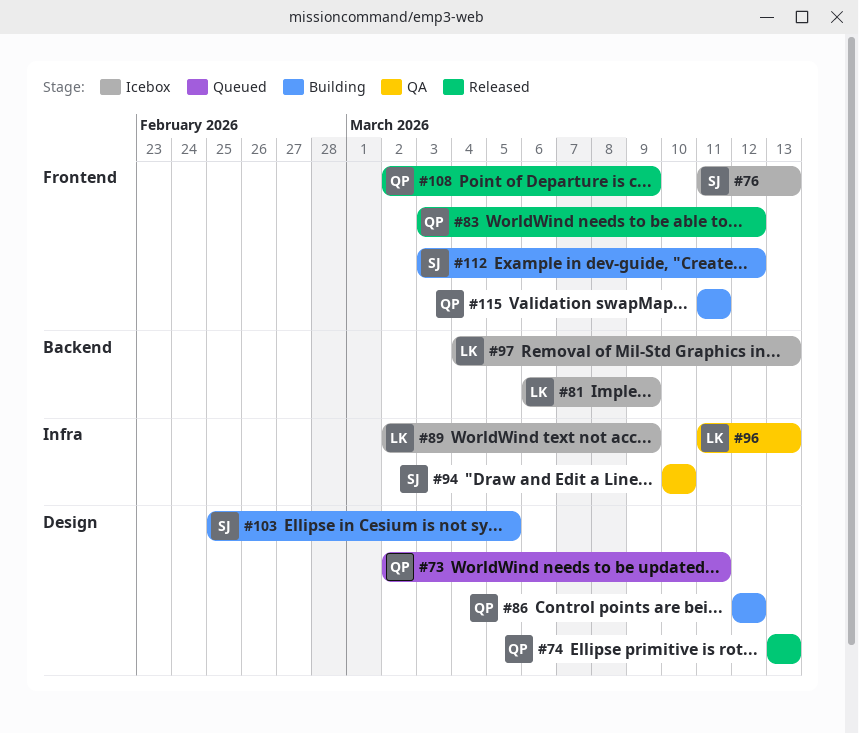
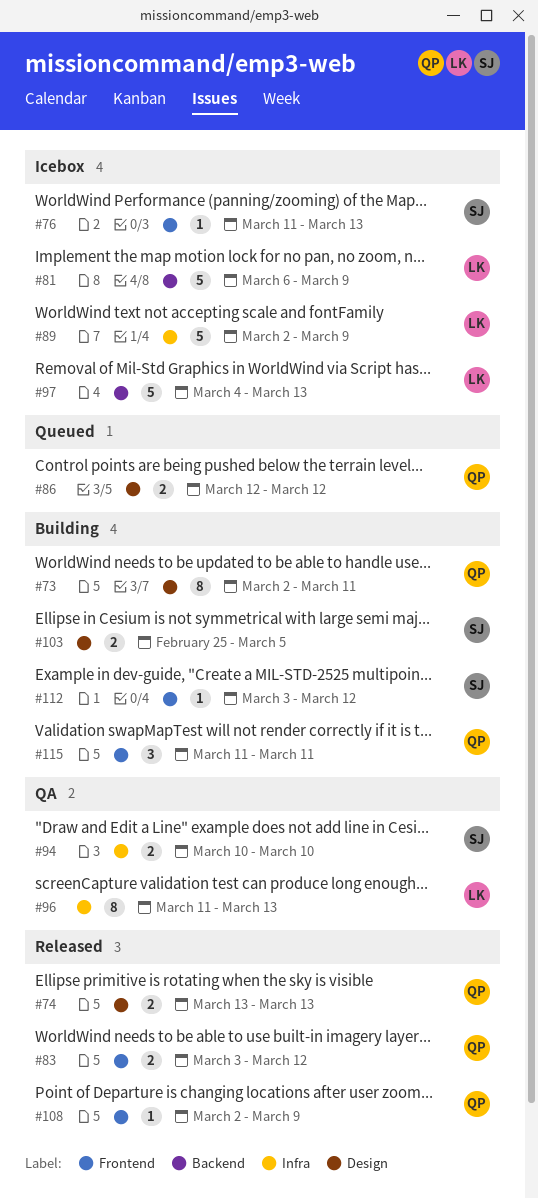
#73, status: Queued -> Building
#86, status: Building -> Queued

